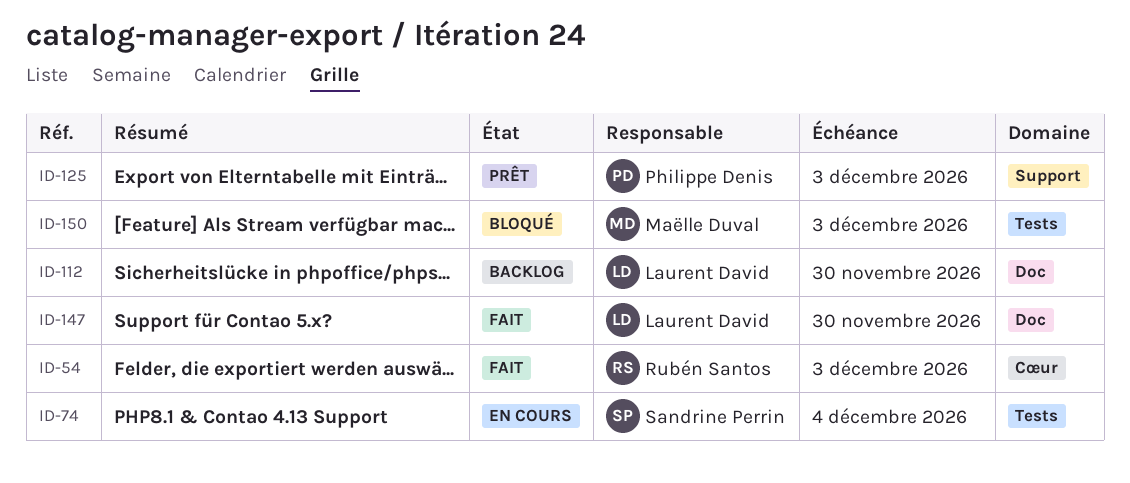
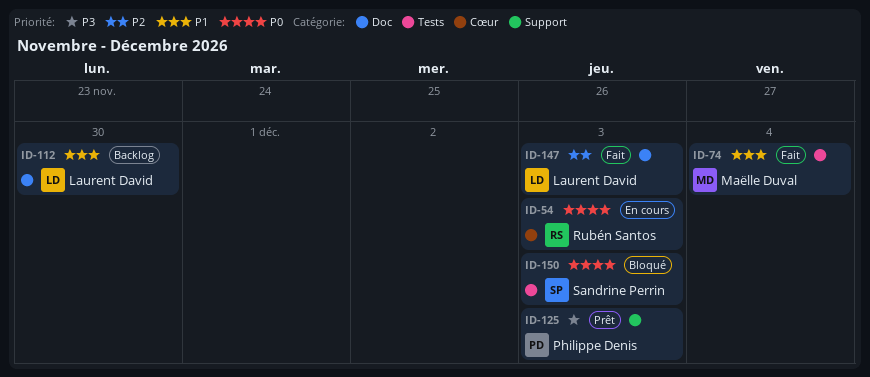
ID-54, status: Fait -> En cours
ID-74, status: En cours -> Fait
ID-74, owner: Sandrine Perrin -> Maëlle Duval
ID-147, due: Nov 30 -> Dec 3
ID-150, owner: Maëlle Duval -> Sandrine Perrin

